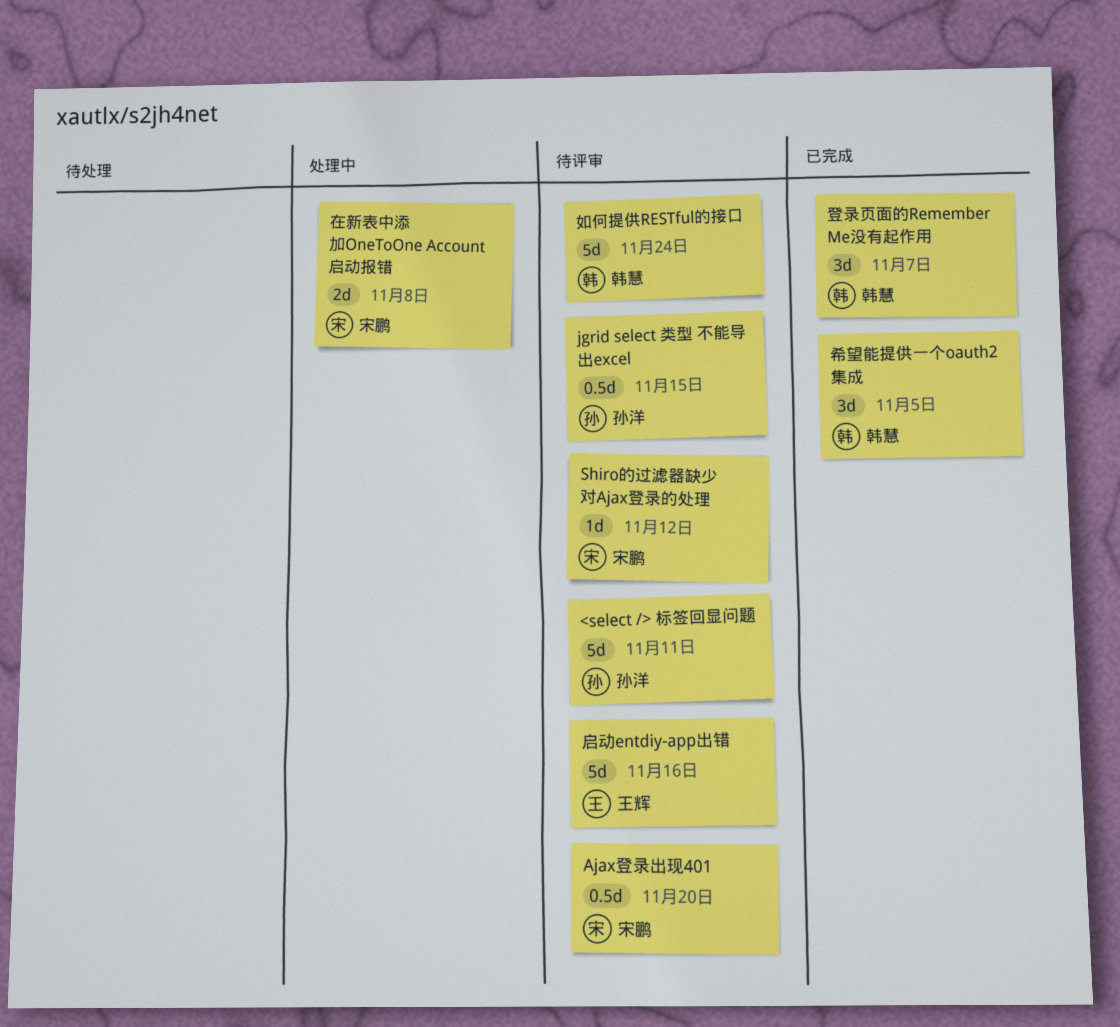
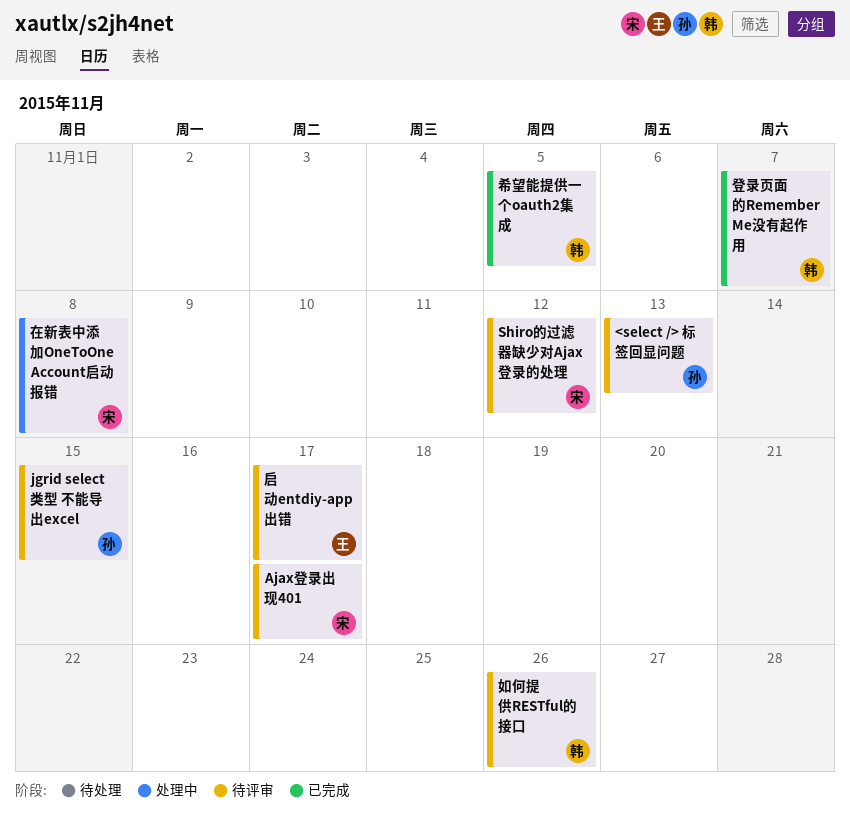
<select /> 标签回显问题, due: Nov 11 -> Nov 13
Ajax登录出现401, due: Nov 20 -> Nov 17
启动entdiy-app出错, due: Nov 16 -> Nov 17
如何提供RESTful的接口, due: Nov 24 -> Nov 26

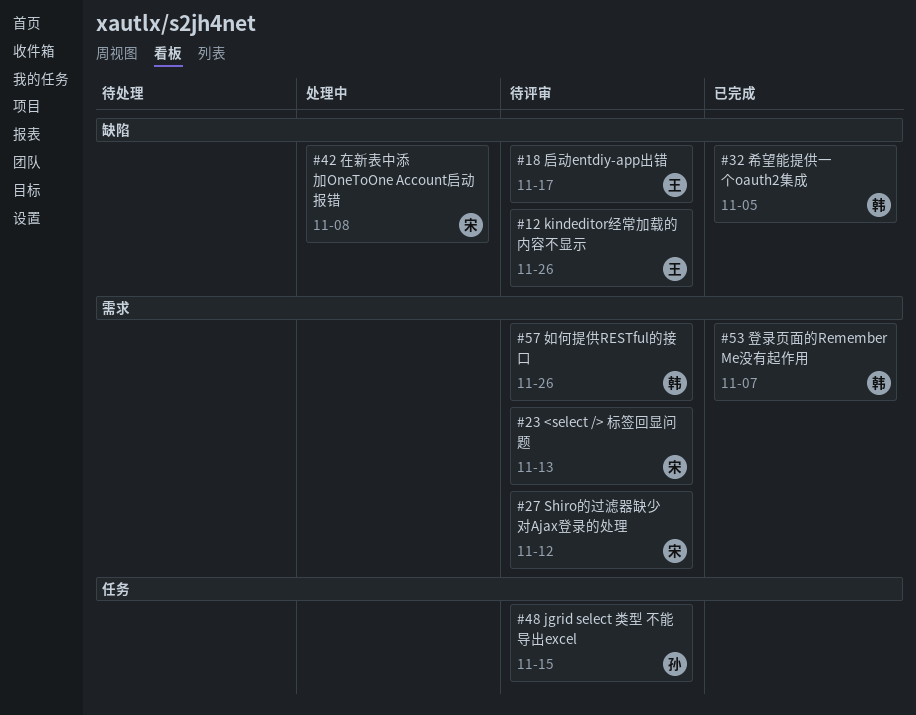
<select /> 标签回显问题, owner: 孙 -> 宋
Ajax登录出现401: present -> none
kindeditor经常加载的内容不显示: none -> present

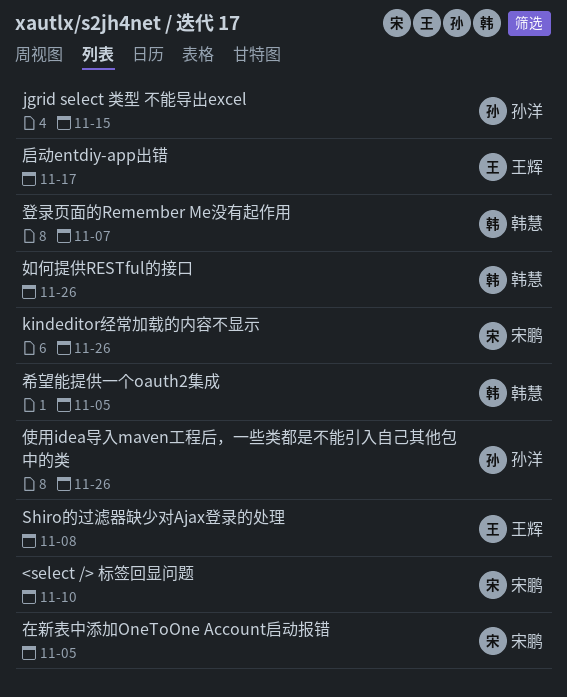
<select /> 标签回显问题, due: Nov 13 -> Nov 10
kindeditor经常加载的内容不显示, owner: 王辉 -> 宋鹏
Shiro的过滤器缺少对Ajax登录的处理, owner: 宋鹏 -> 王辉
Shiro的过滤器缺少对Ajax登录的处理, due: Nov 12 -> Nov 8
使用idea导入maven工程后，一些类都是不能引入自己其他包中的类: none -> present
在新表中添加OneToOne Account启动报错, due: Nov 8 -> Nov 5

